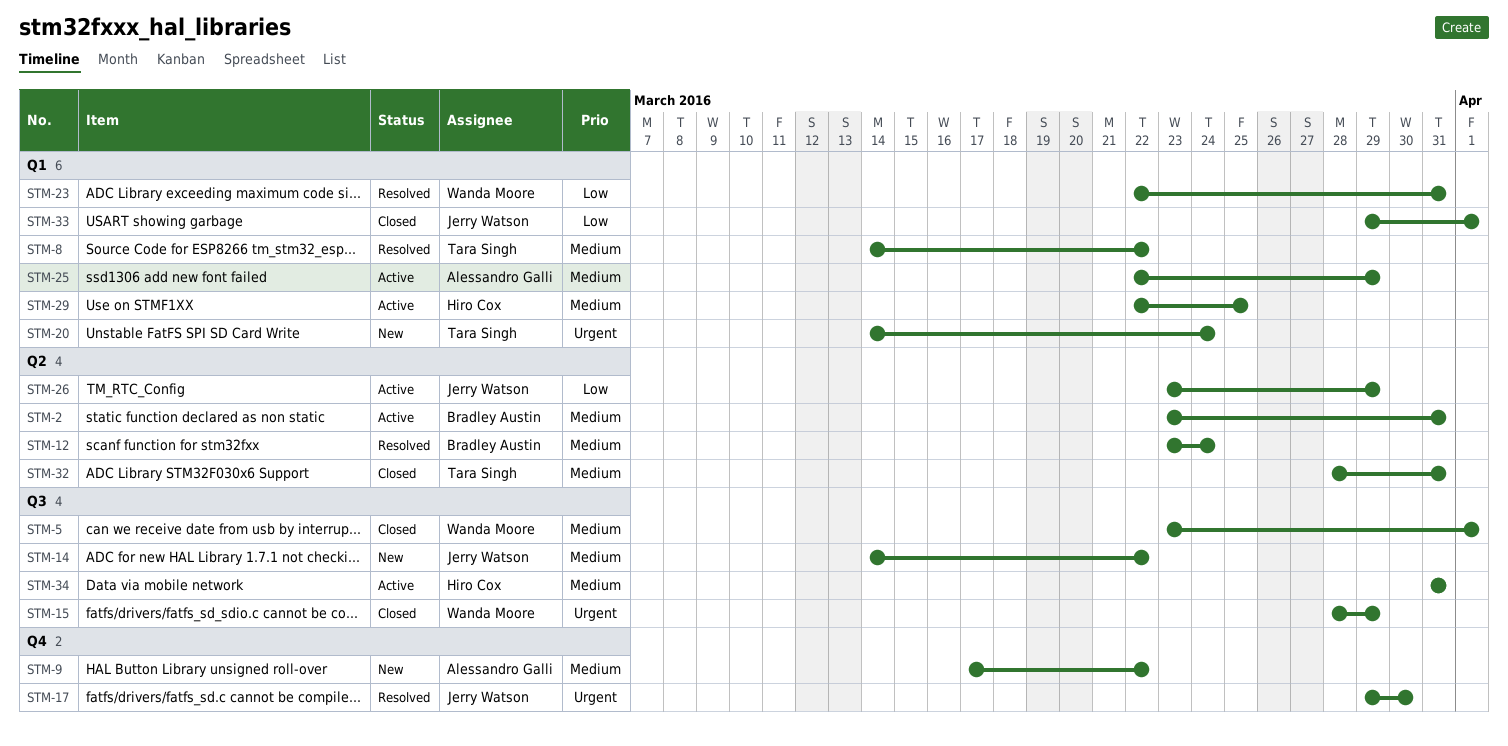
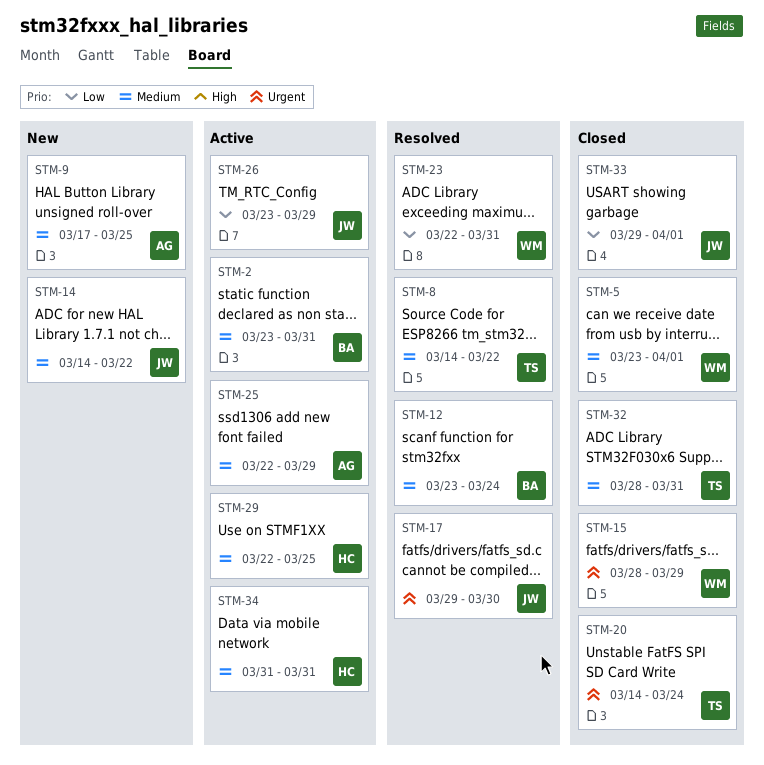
STM-9, due: Mar 22 -> Mar 25
STM-20, status: New -> Closed

